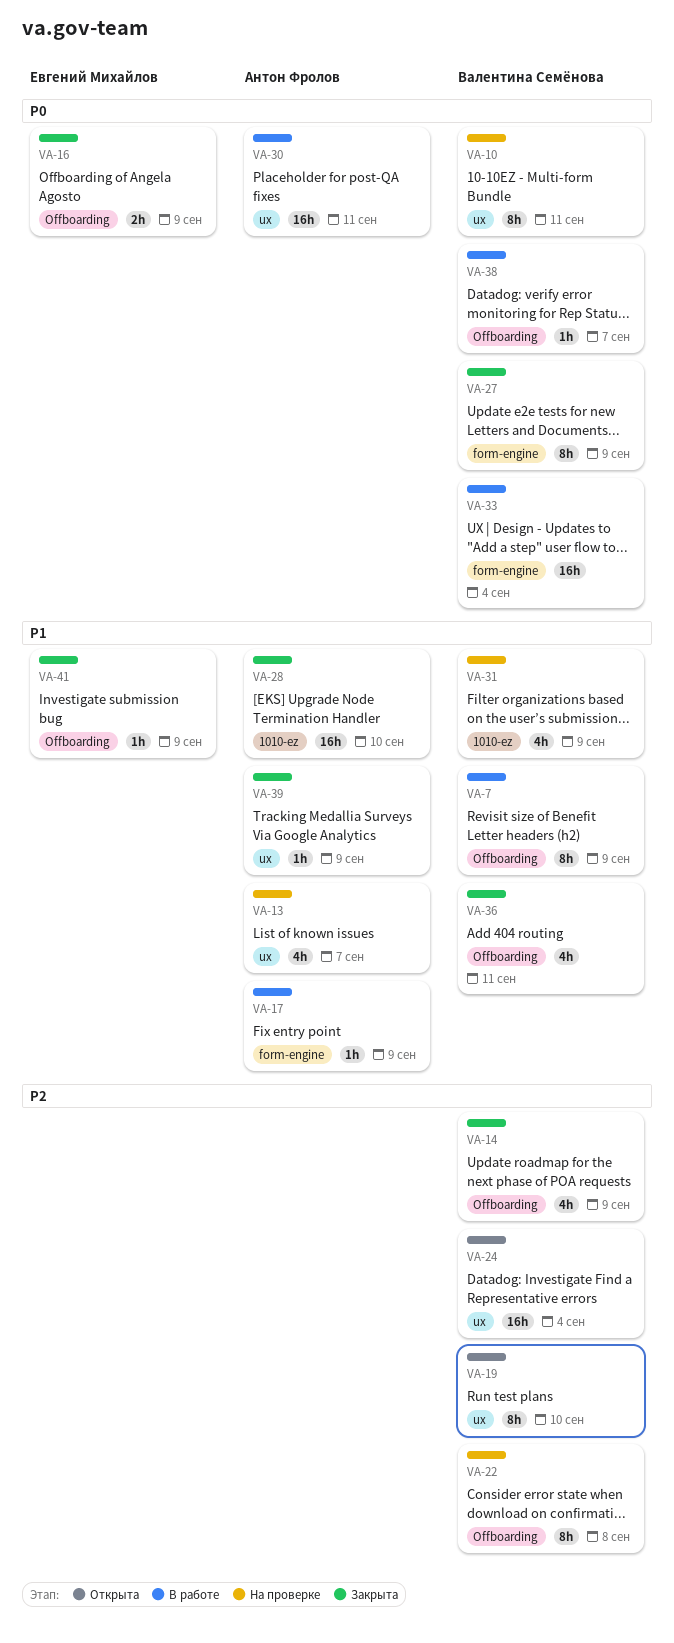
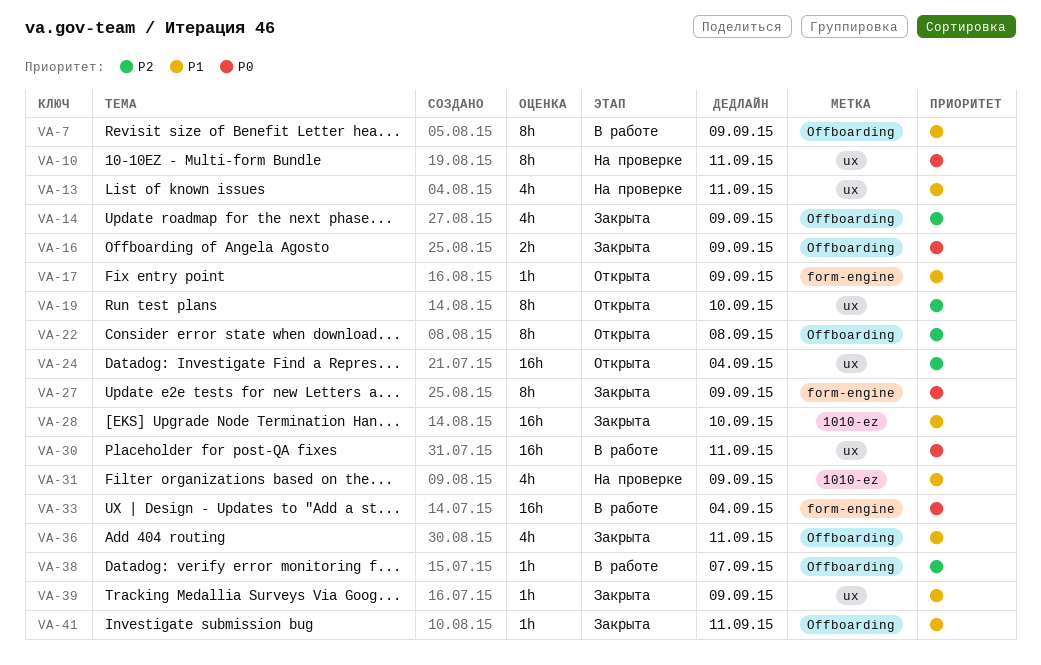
VA-13, due: Sep 7 -> Sep 11
VA-17, status: В работе -> Открыта
VA-22, status: На проверке -> Открыта
VA-38, priority: P0 -> P2
VA-41, due: Sep 9 -> Sep 11

